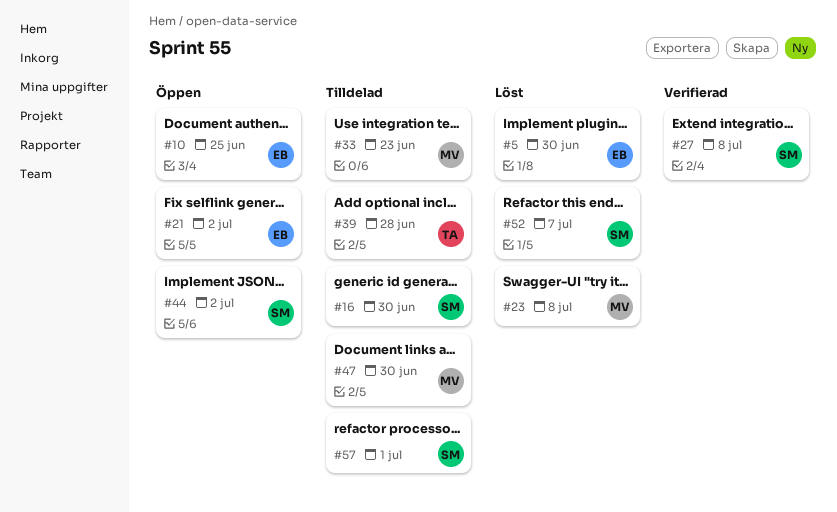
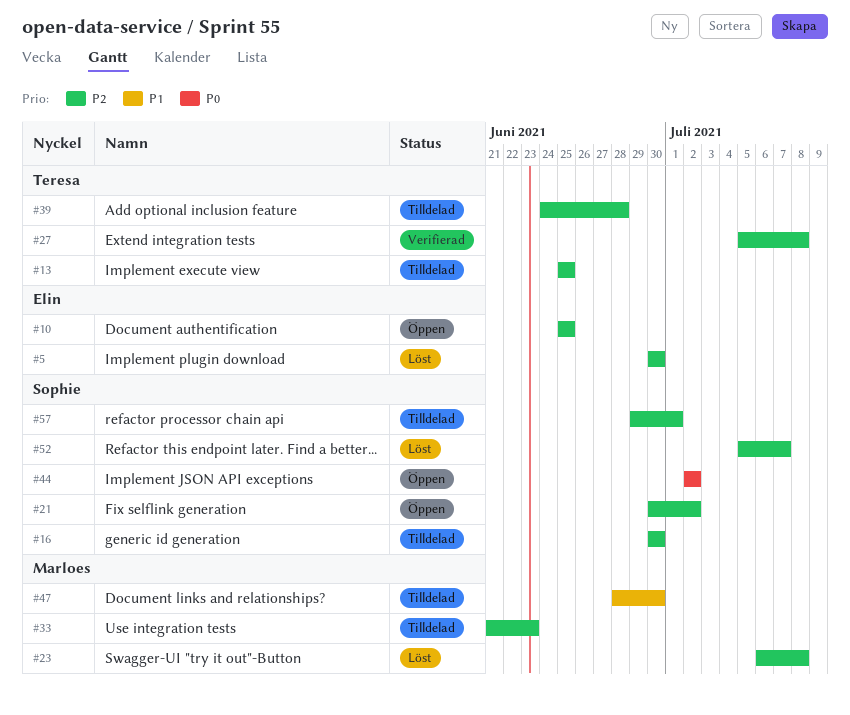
#13: none -> present
#21, owner: Elin -> Sophie
#27, owner: Sophie -> Teresa

